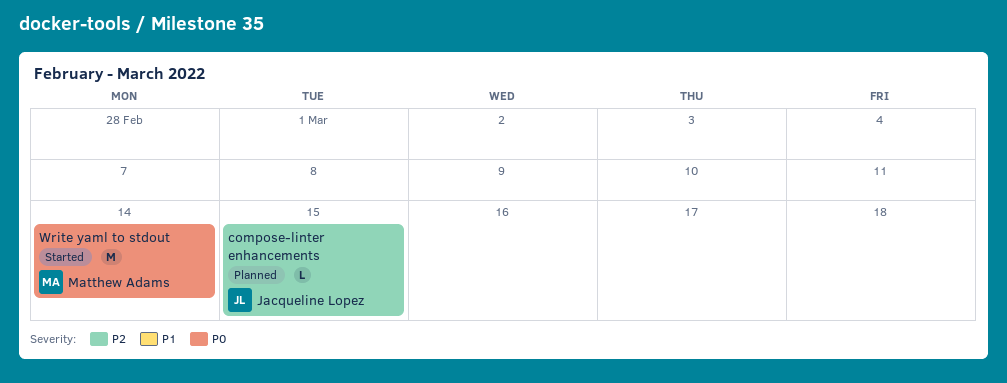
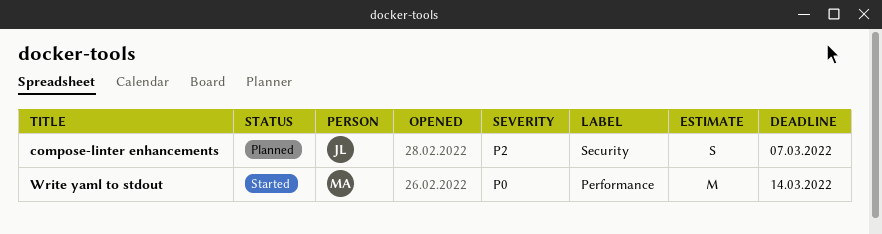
compose-linter enhancements, estimate: L -> S
compose-linter enhancements, due: Mar 15 -> Mar 7

